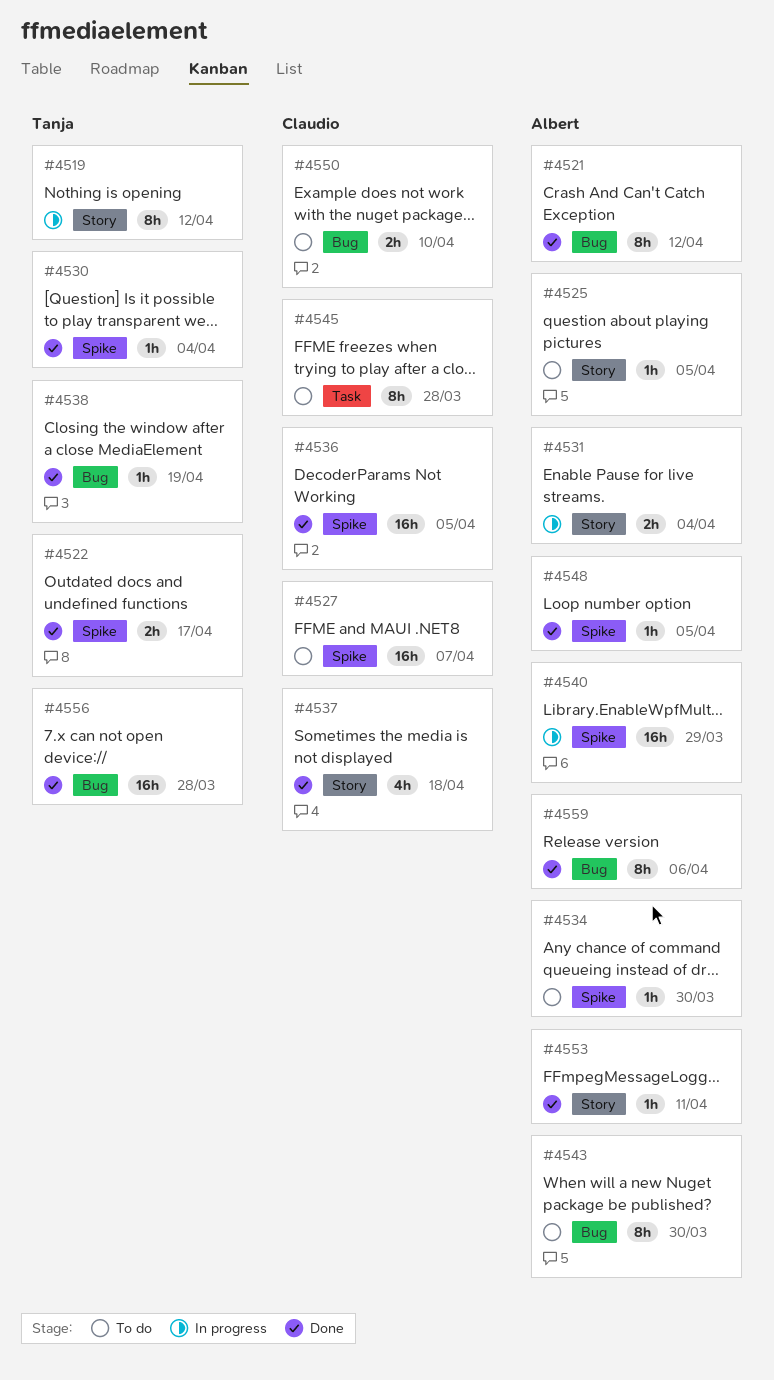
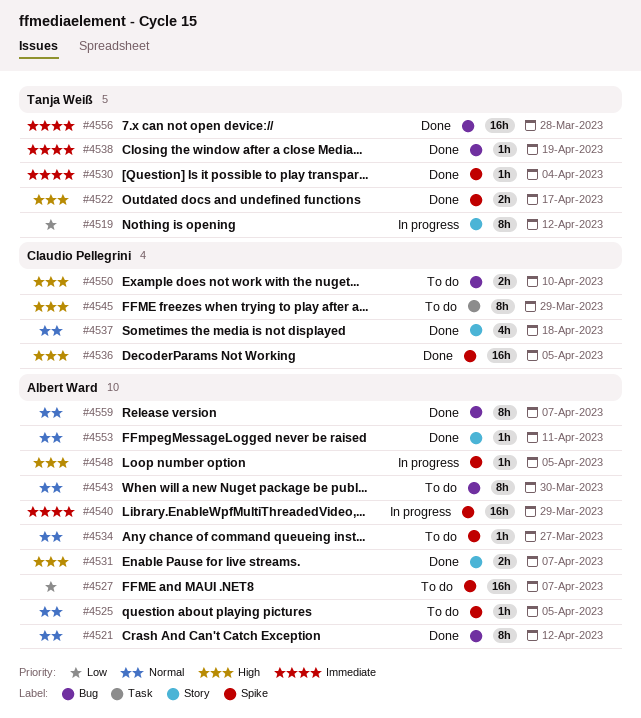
#4525, label: Story -> Spike
#4527, owner: Claudio Pellegrini -> Albert Ward
#4531, status: In progress -> Done
#4531, due: Apr 4 -> Apr 7
#4534, due: Mar 30 -> Mar 27
#4545, due: Mar 28 -> Mar 29
#4548, status: Done -> In progress
#4559, due: Apr 6 -> Apr 7

